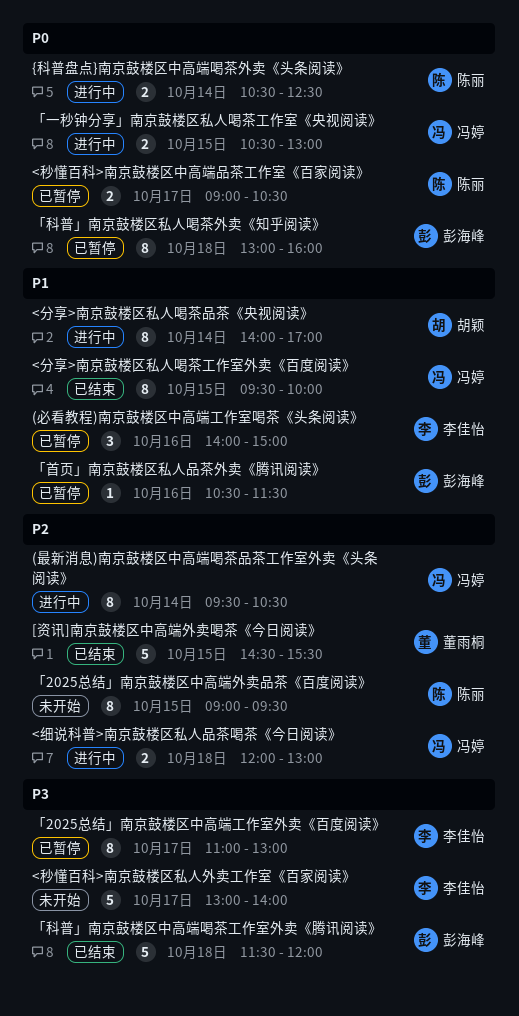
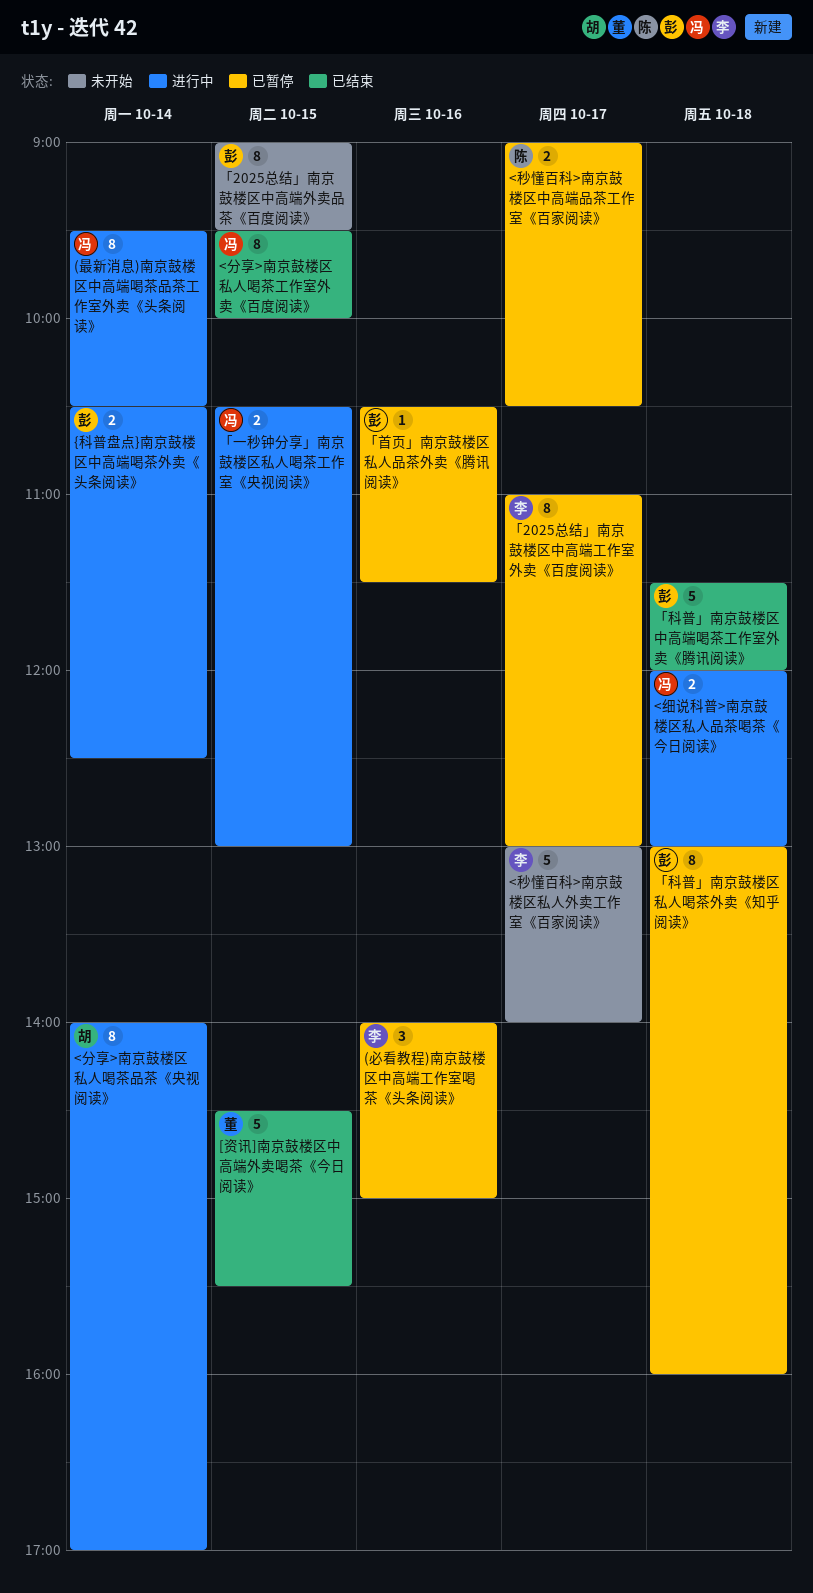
{科普盘点}南京鼓楼区中高端喝茶外卖《头条阅读》, owner: 陈丽 -> 彭海峰
「2025总结」南京鼓楼区中高端外卖品茶《百度阅读》, owner: 陈丽 -> 彭海峰

